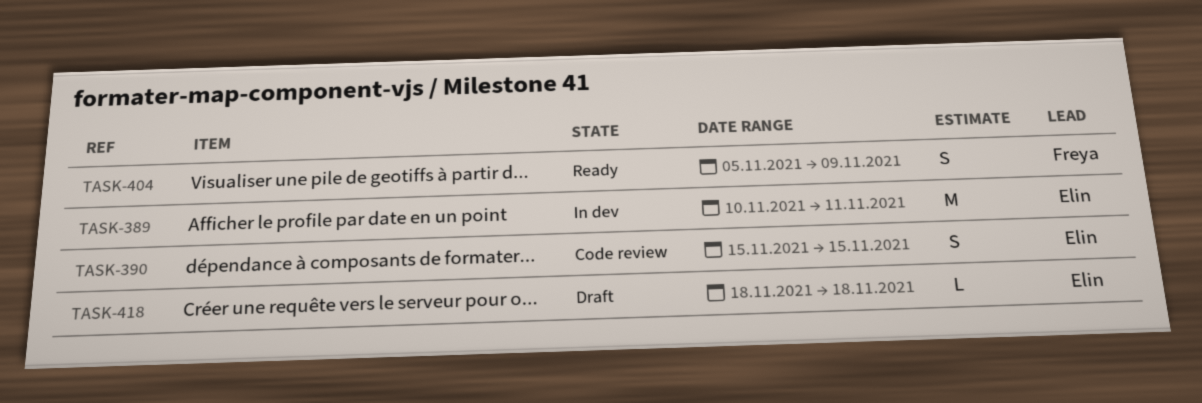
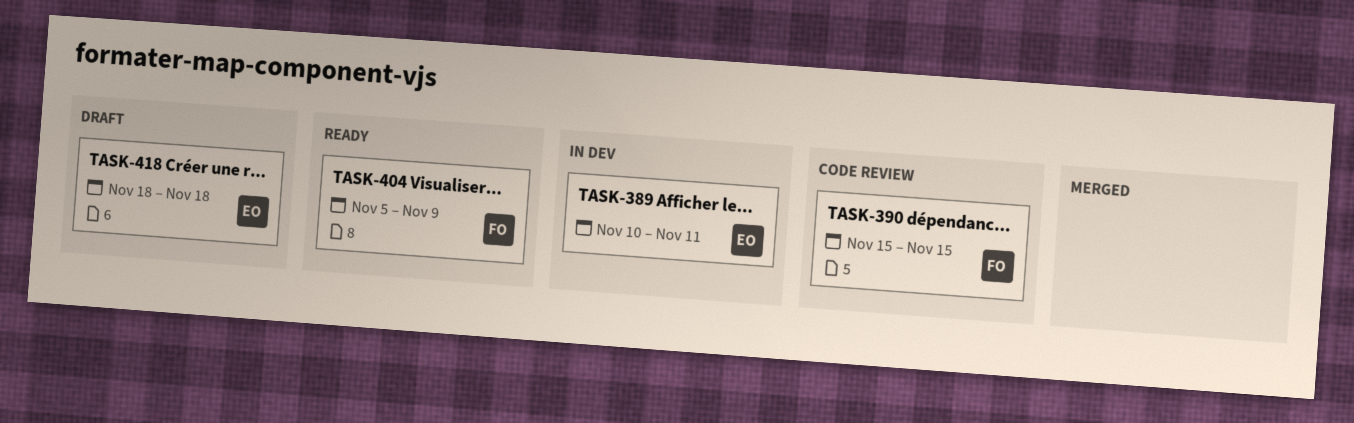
TASK-390, owner: Elin -> Freya

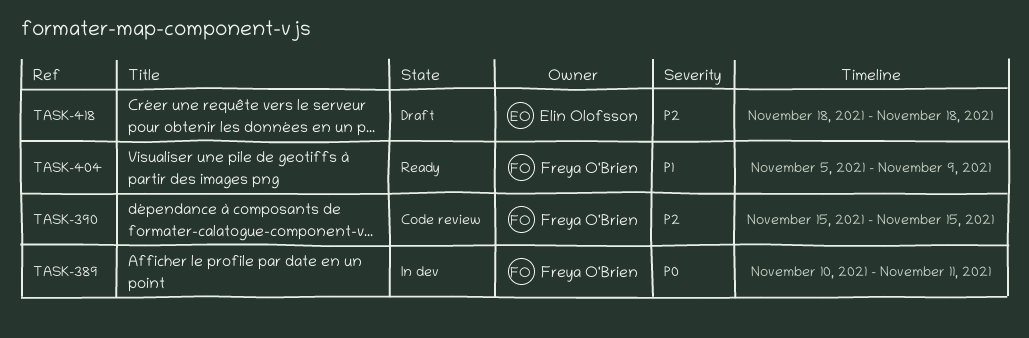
TASK-389, owner: Elin Olofsson -> Freya O'Brien

